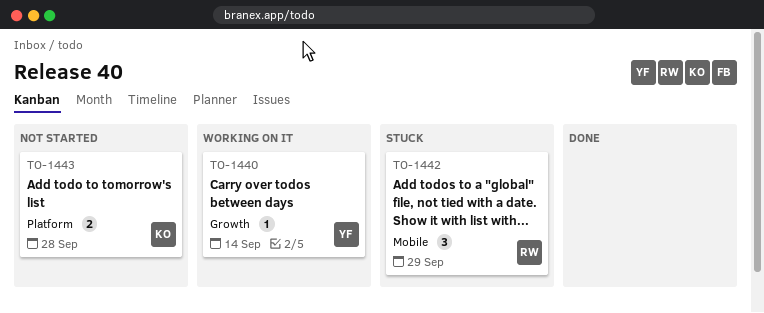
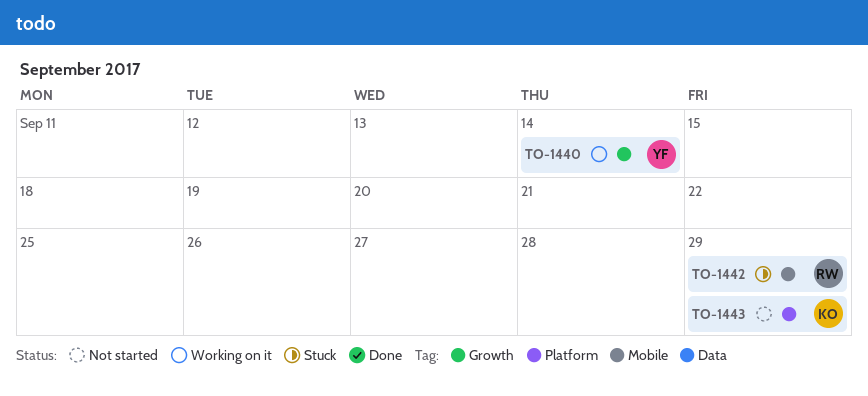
TO-1443, due: Sep 28 -> Sep 29

